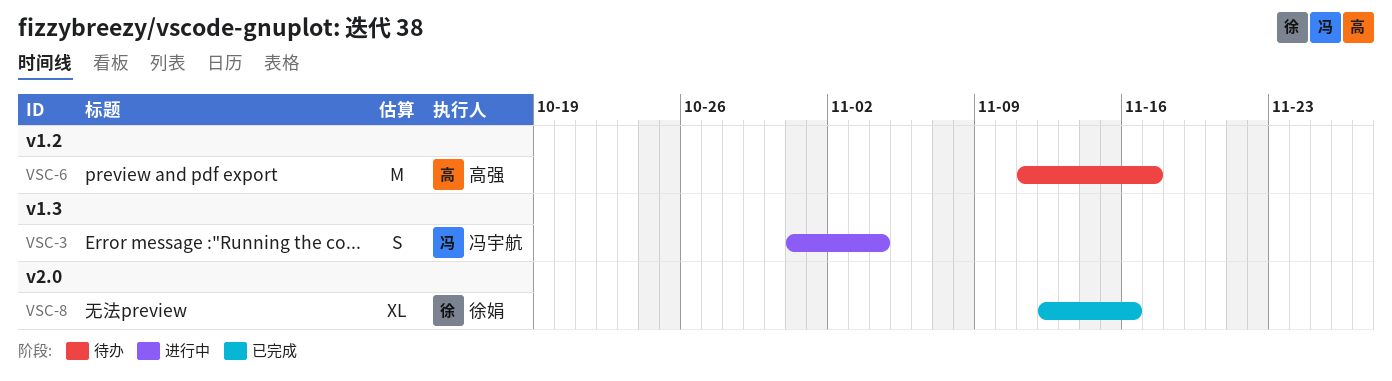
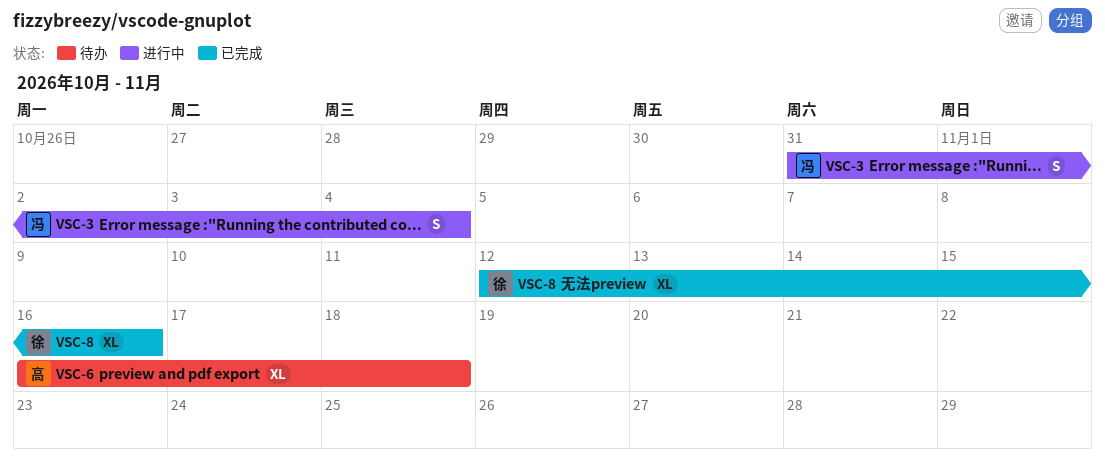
VSC-6, estimate: M -> XL
VSC-6, start: Nov 11 -> Nov 16
VSC-6, due: Nov 17 -> Nov 18

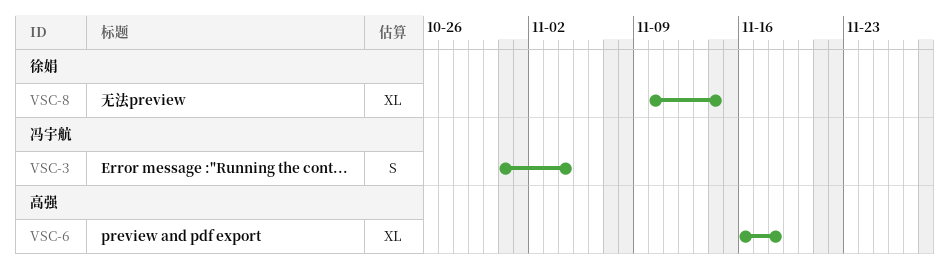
VSC-8, start: Nov 12 -> Nov 10
VSC-8, due: Nov 16 -> Nov 14

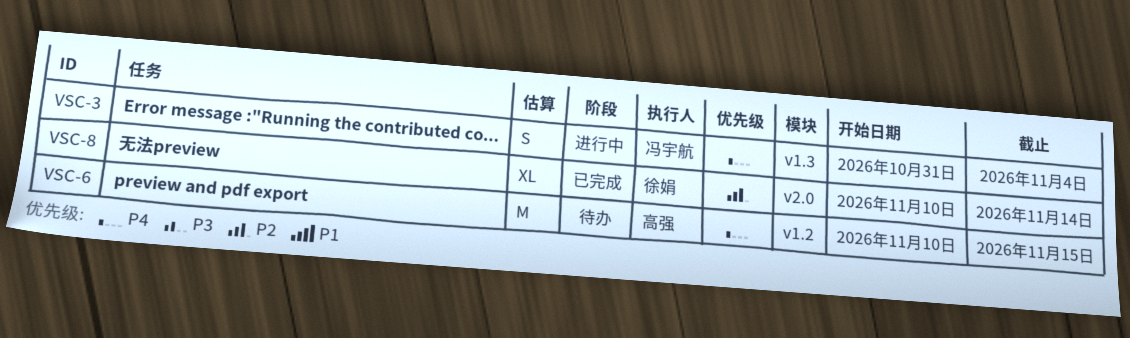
VSC-6, estimate: XL -> M
VSC-6, start: Nov 16 -> Nov 10
VSC-6, due: Nov 18 -> Nov 15

